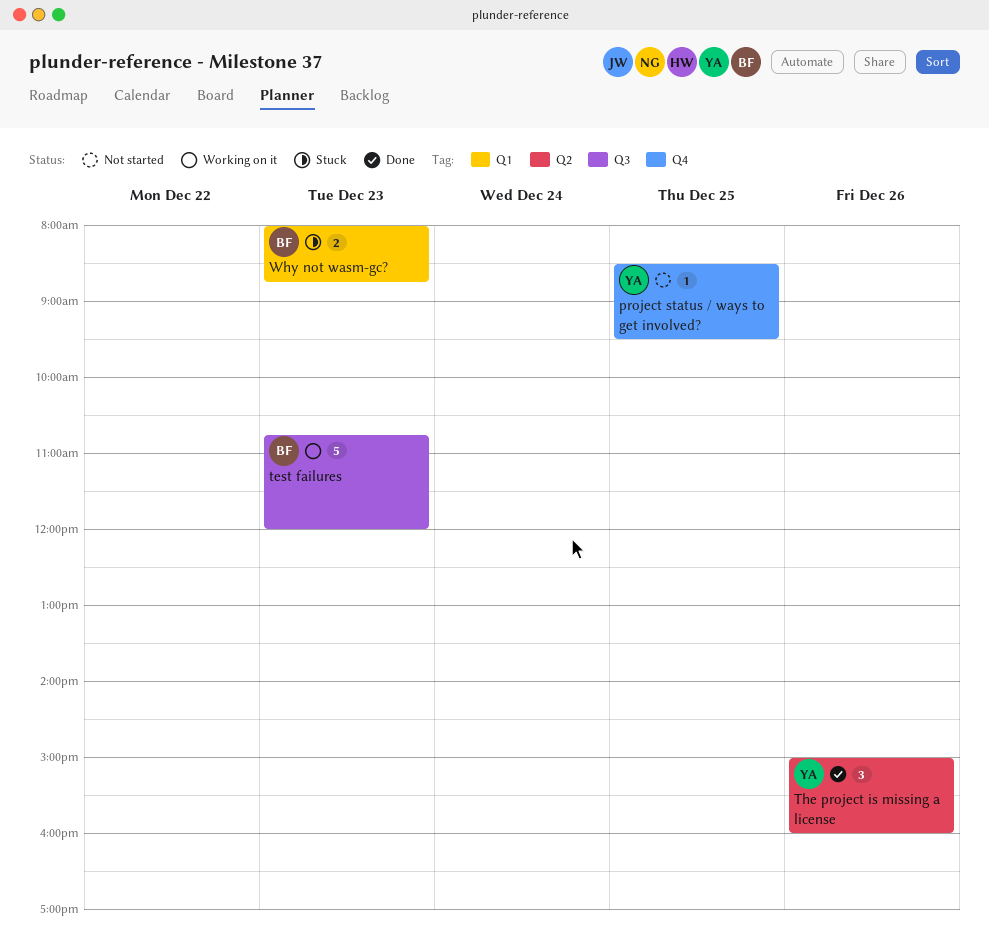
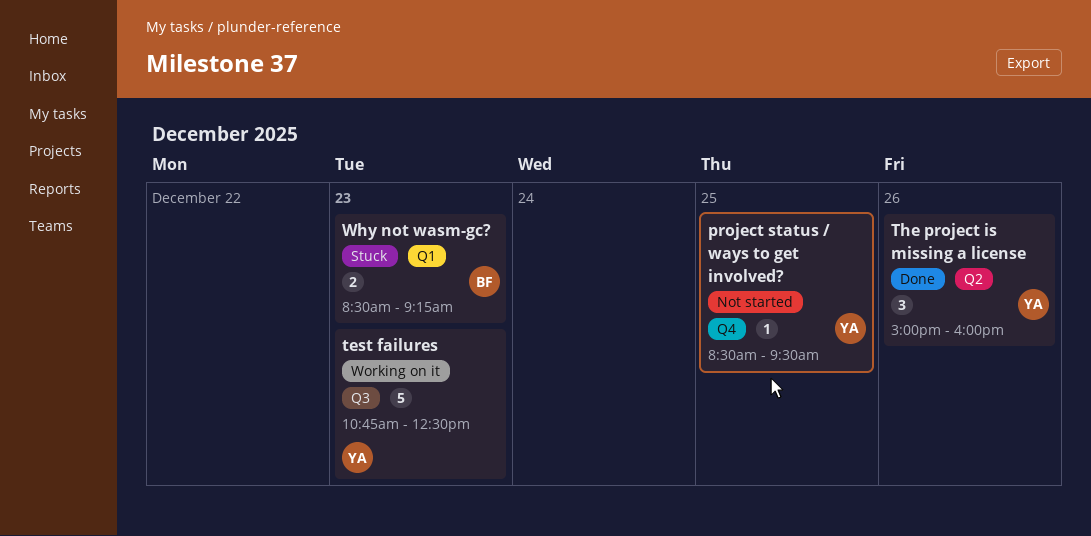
test failures, owner: BF -> YA
test failures, ends: 12:00 -> 12:30
Why not wasm-gc?, begins: 08:00 -> 08:30
Why not wasm-gc?, ends: 08:45 -> 09:15

